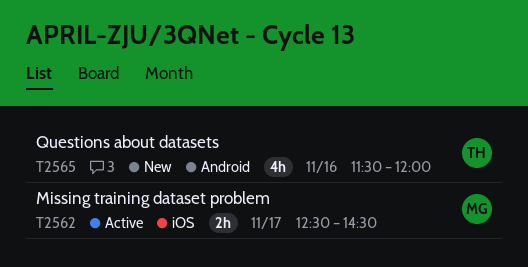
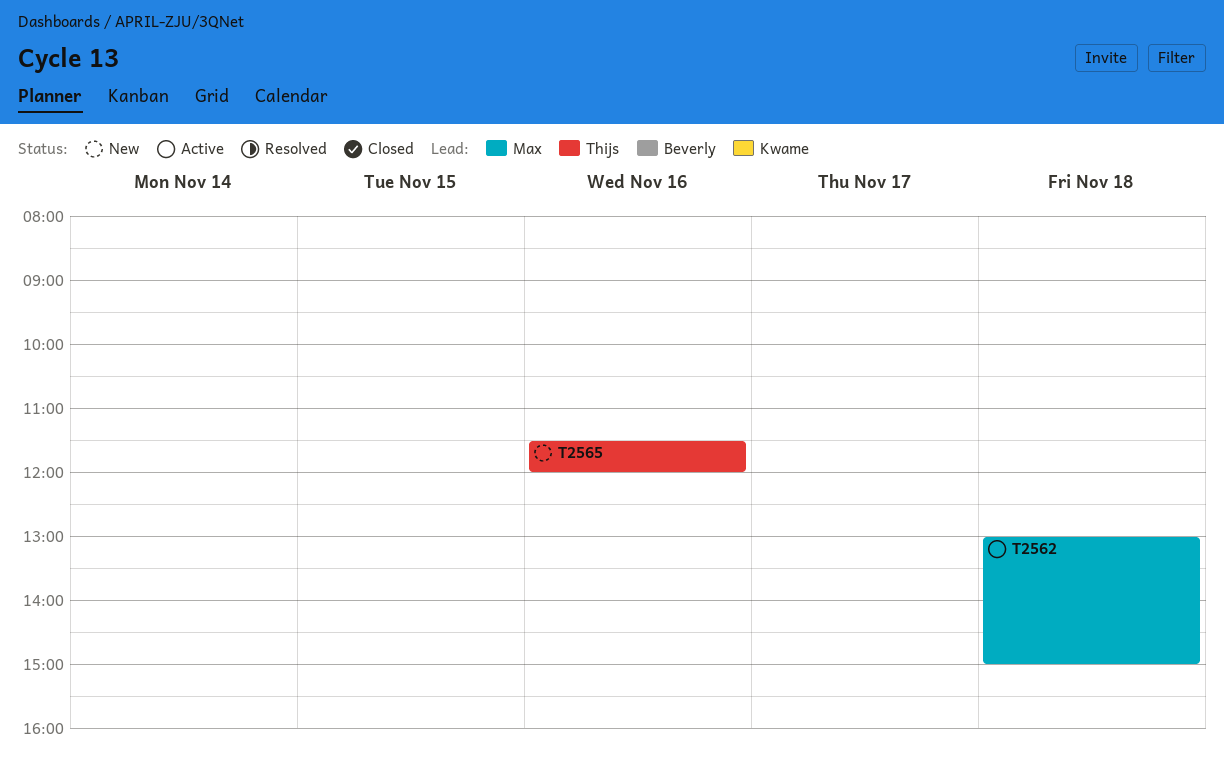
T2562, day: Nov 17 -> Nov 18
T2562, begins: 12:30 -> 13:00
T2562, ends: 14:30 -> 15:00

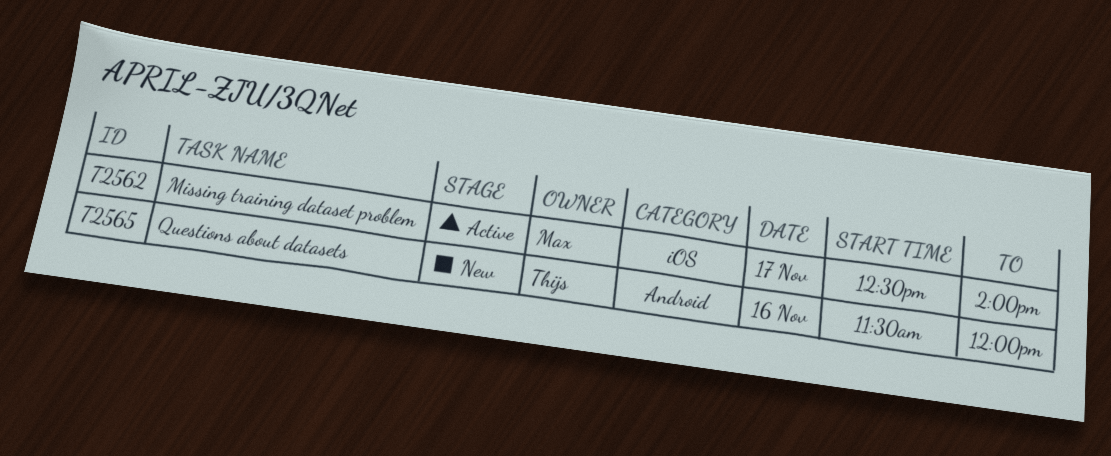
T2562, day: Nov 18 -> Nov 17
T2562, begins: 13:00 -> 12:30
T2562, ends: 15:00 -> 14:00

